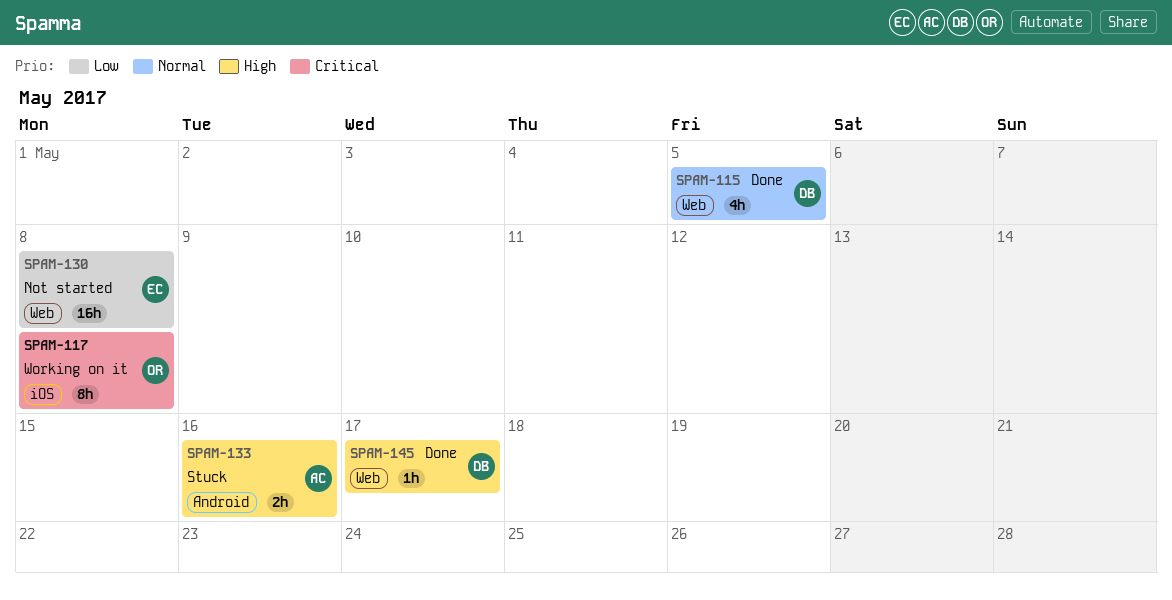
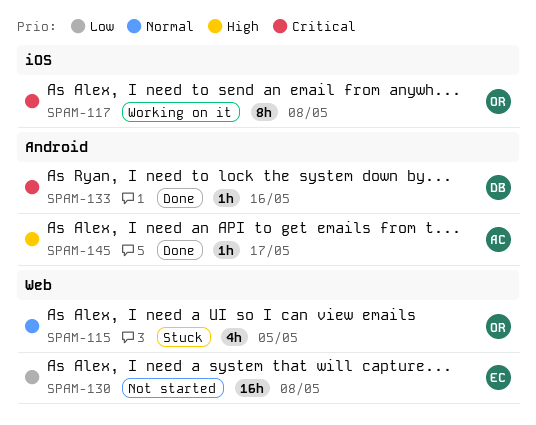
SPAM-115, status: Done -> Stuck
SPAM-115, owner: DB -> OR
SPAM-133, status: Stuck -> Done
SPAM-133, owner: AC -> DB
SPAM-133, priority: High -> Critical
SPAM-133, estimate: 2h -> 1h
SPAM-145, owner: DB -> AC
SPAM-145, label: Web -> Android

